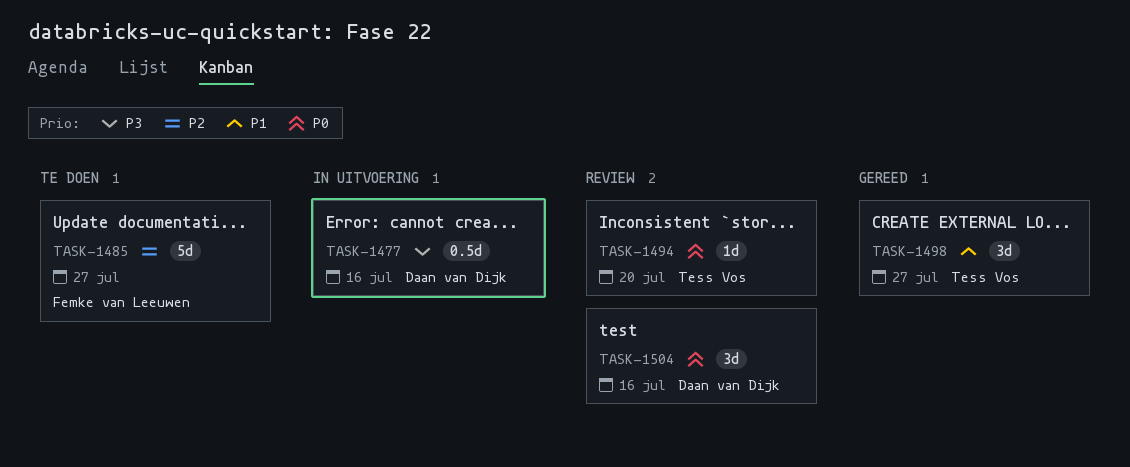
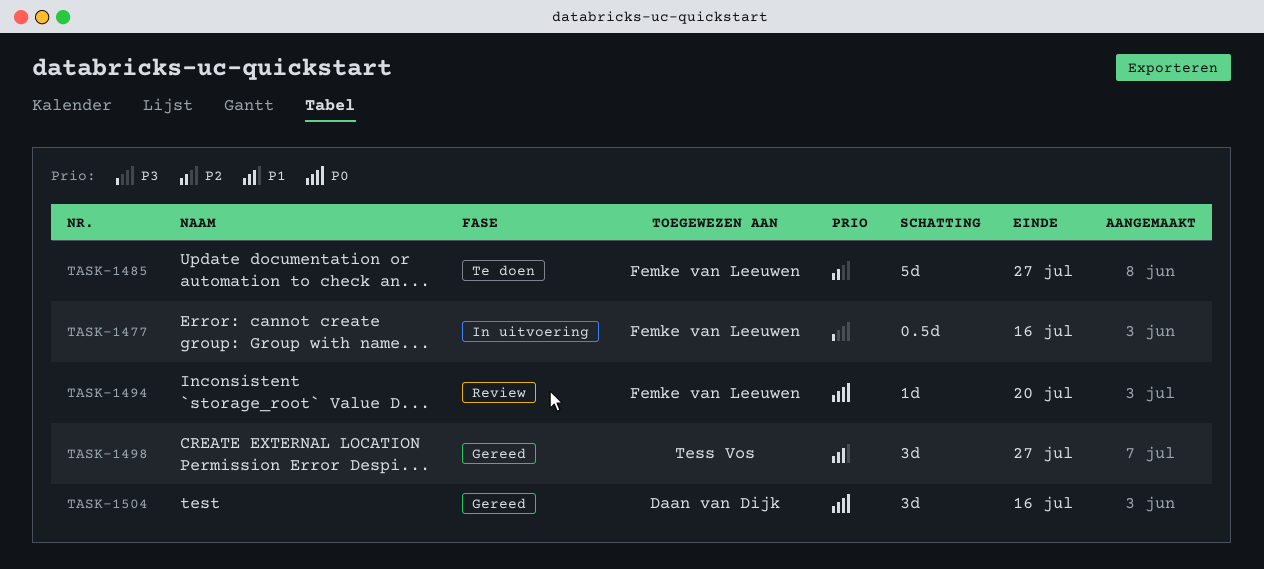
TASK-1477, owner: Daan van Dijk -> Femke van Leeuwen
TASK-1494, owner: Tess Vos -> Femke van Leeuwen
TASK-1504, status: Review -> Gereed

